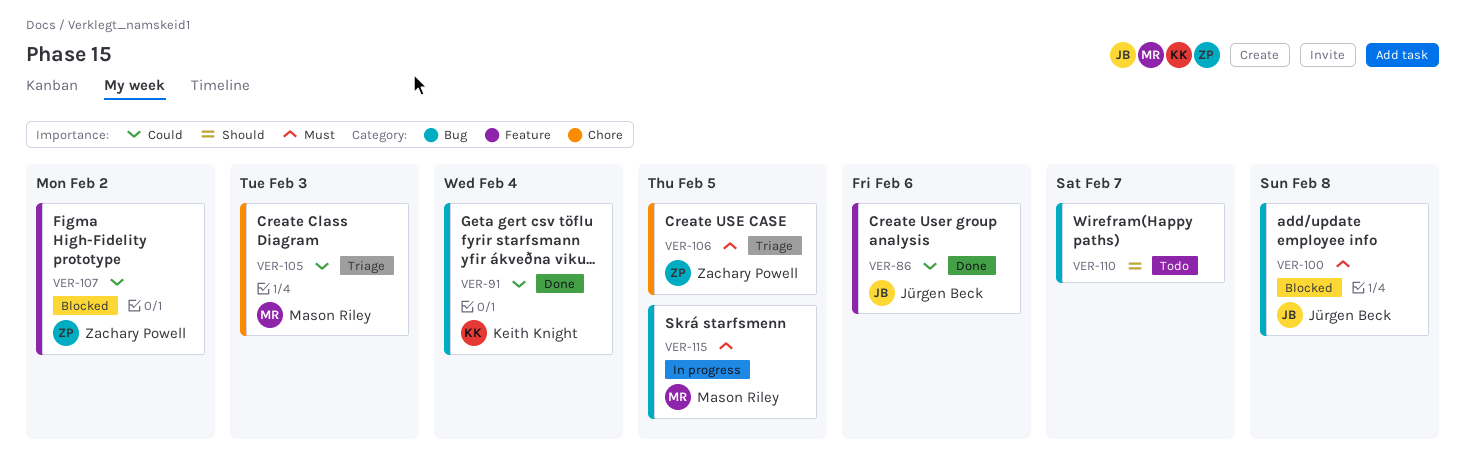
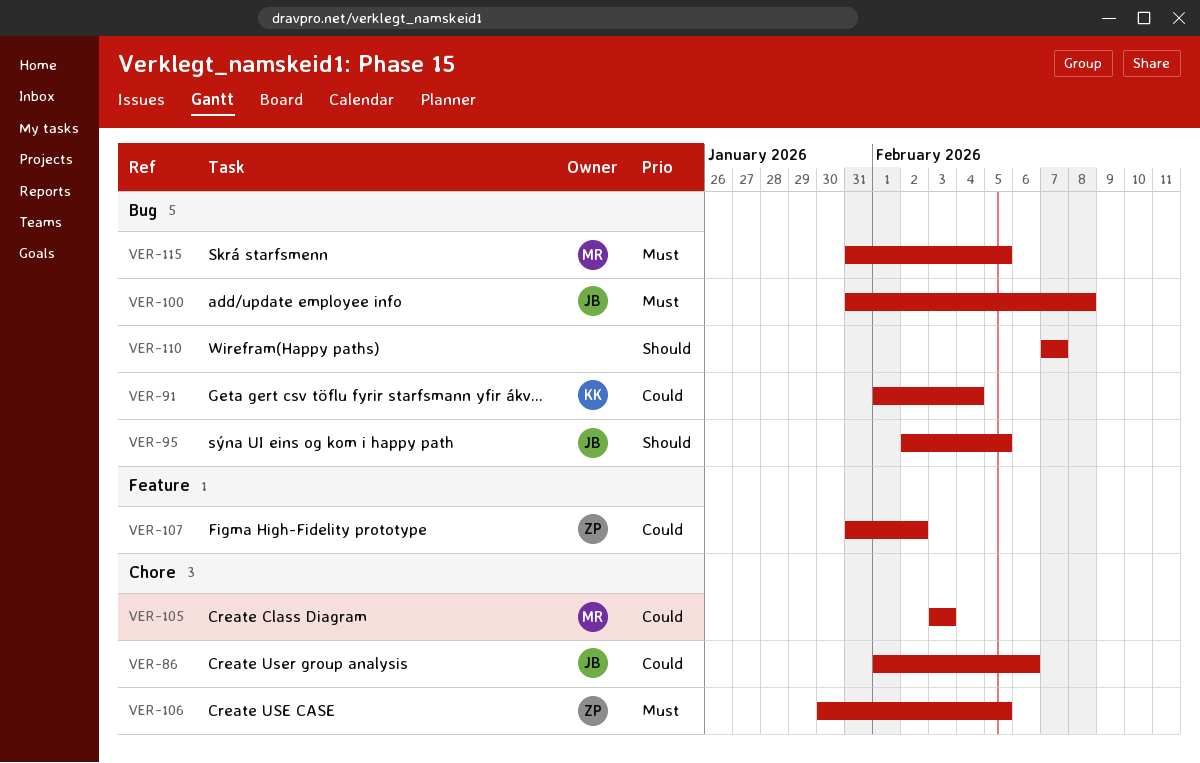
VER-86, label: Feature -> Chore
VER-95: none -> present

